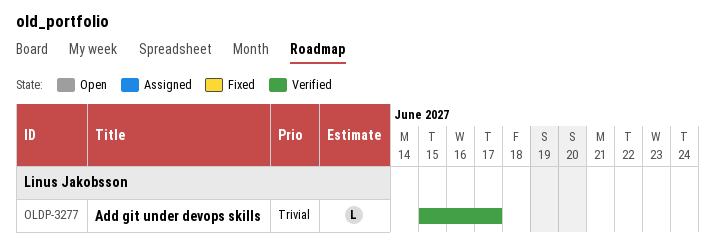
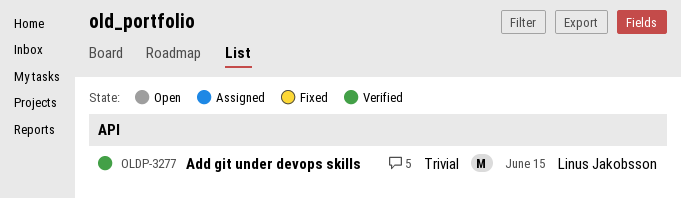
OLDP-3277, estimate: L -> M
OLDP-3277, due: Jun 17 -> Jun 15

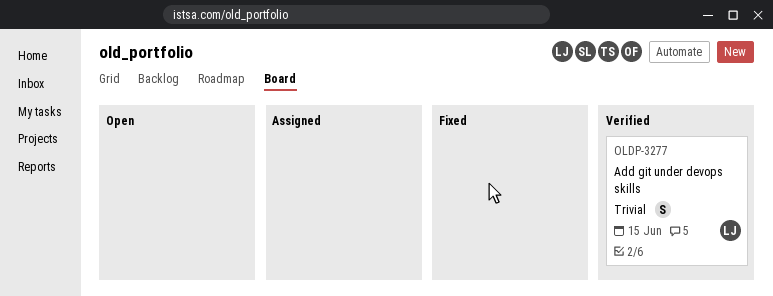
OLDP-3277, estimate: M -> S

